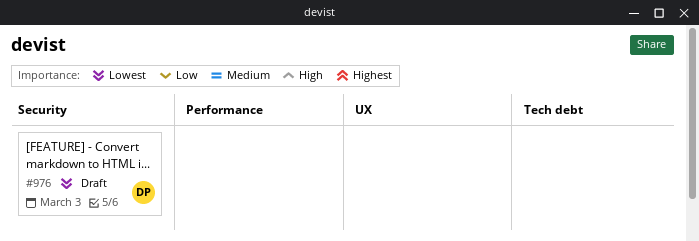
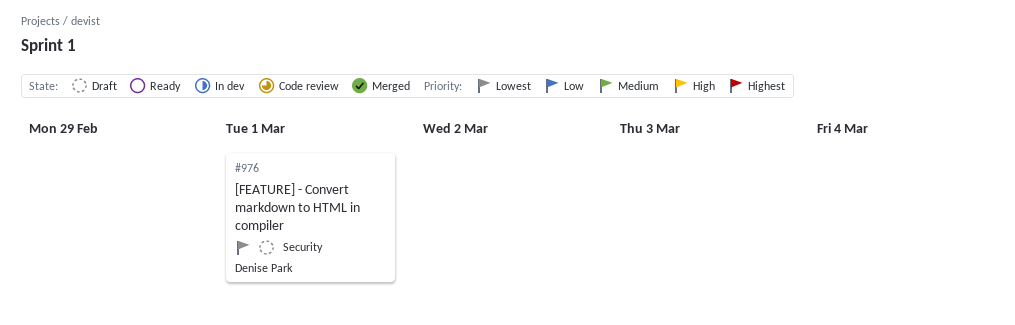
#976, due: Mar 3 -> Mar 1

